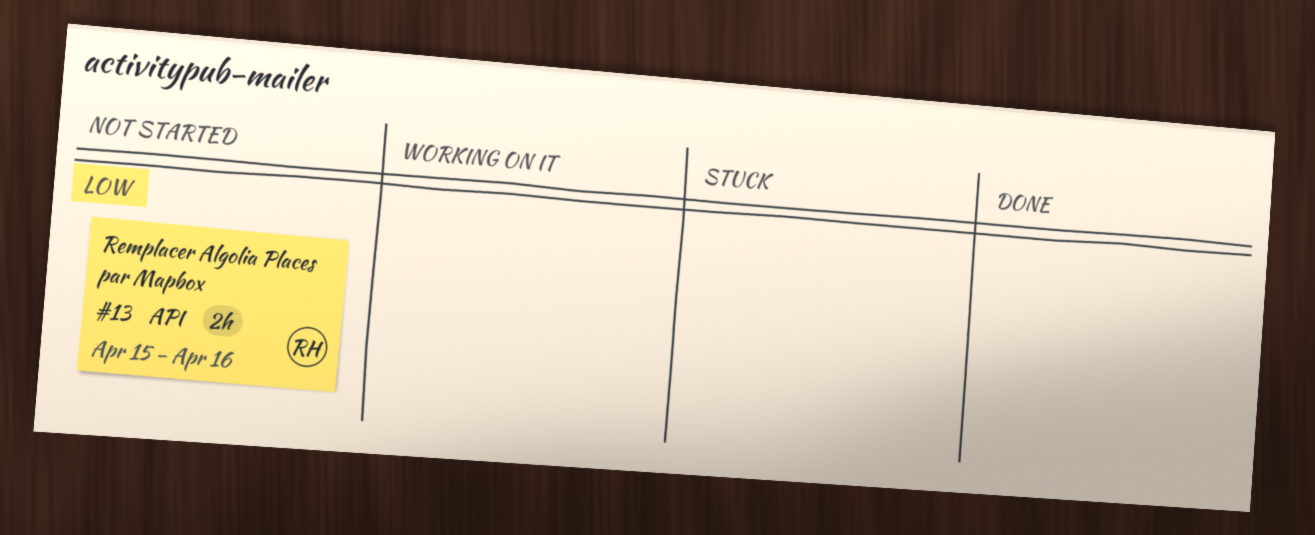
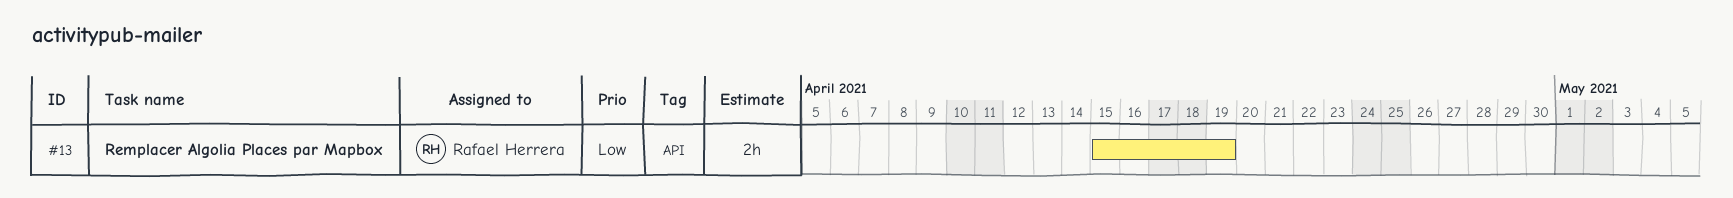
#13, due: Apr 16 -> Apr 19

